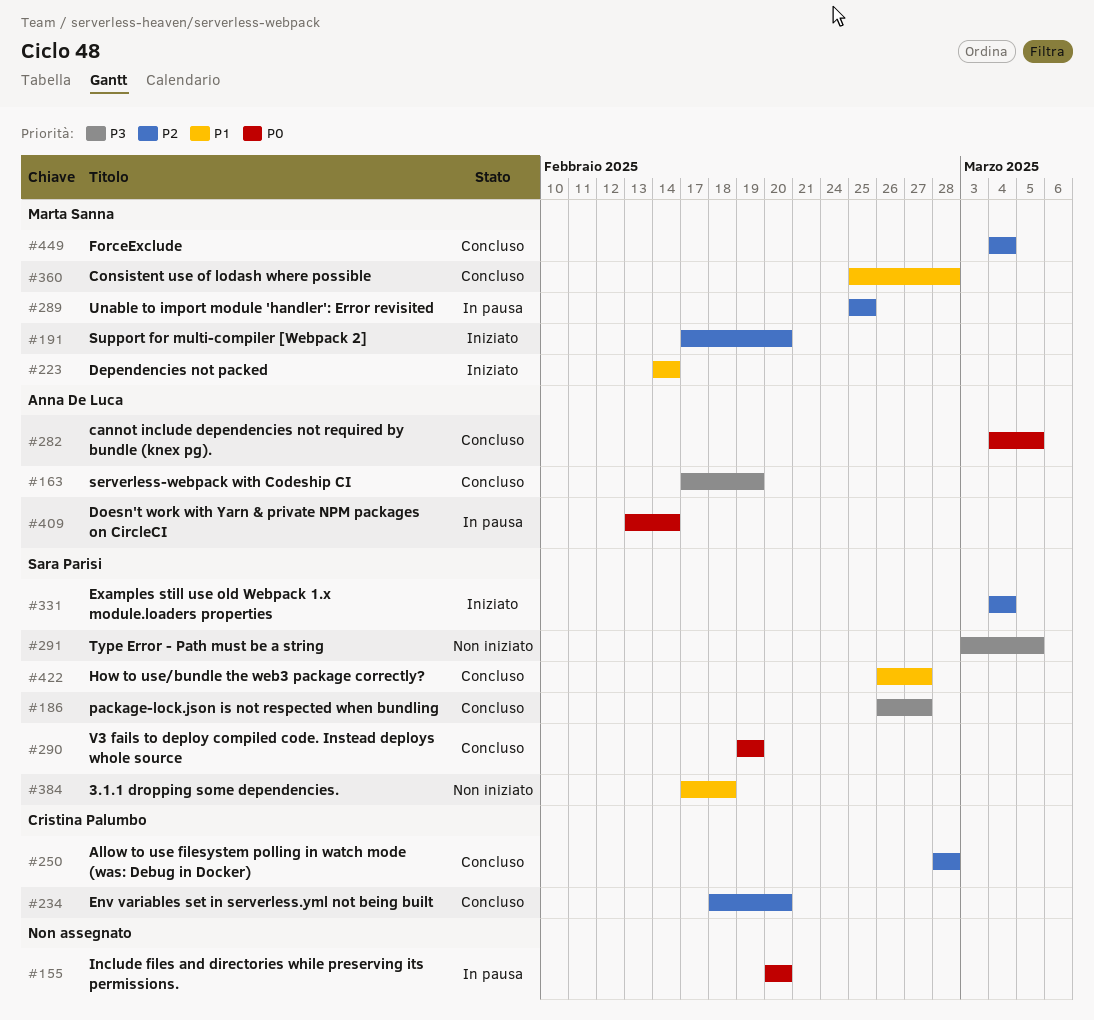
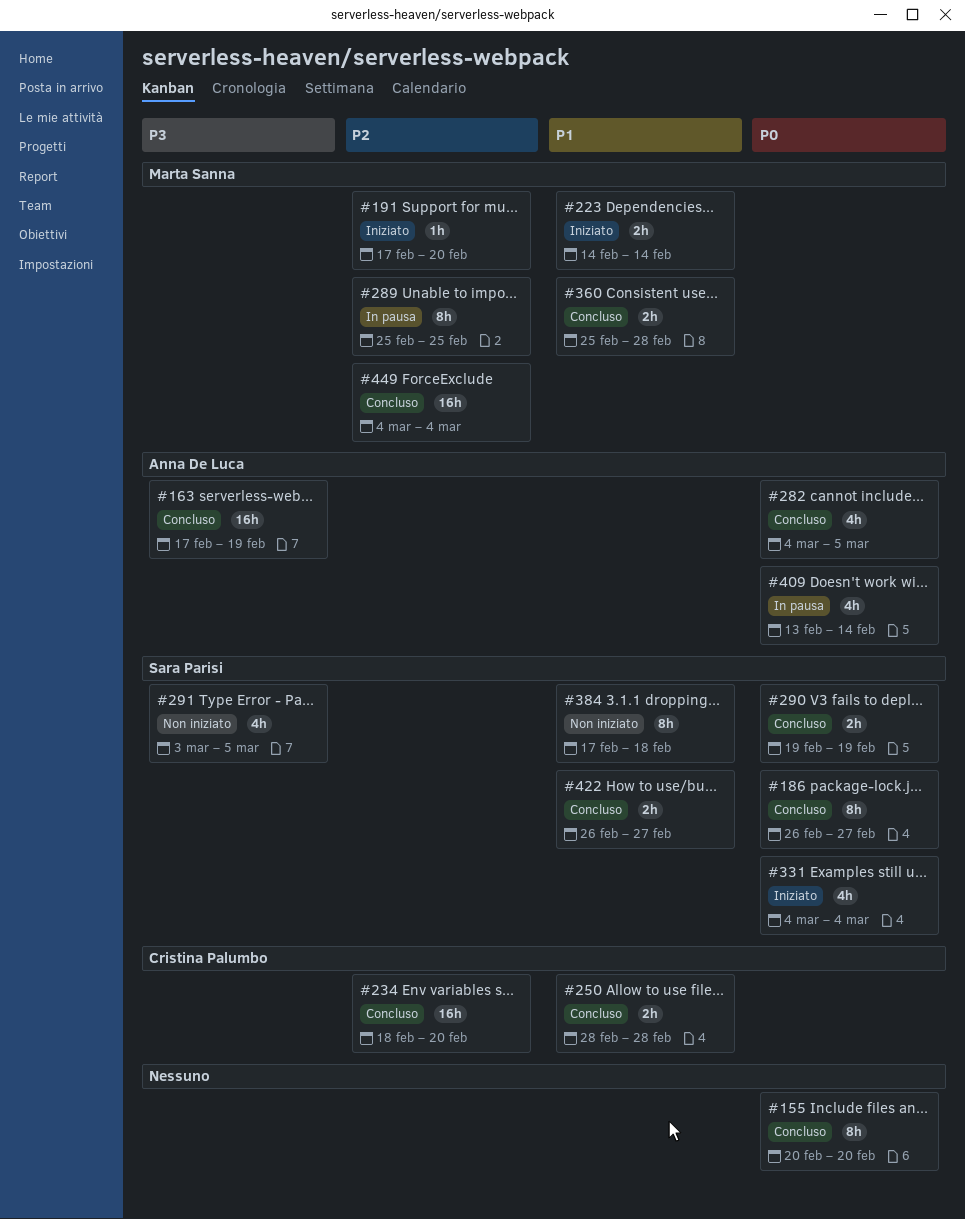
#155, status: In pausa -> Concluso
#186, priority: P3 -> P0
#250, priority: P2 -> P1
#331, priority: P2 -> P0

